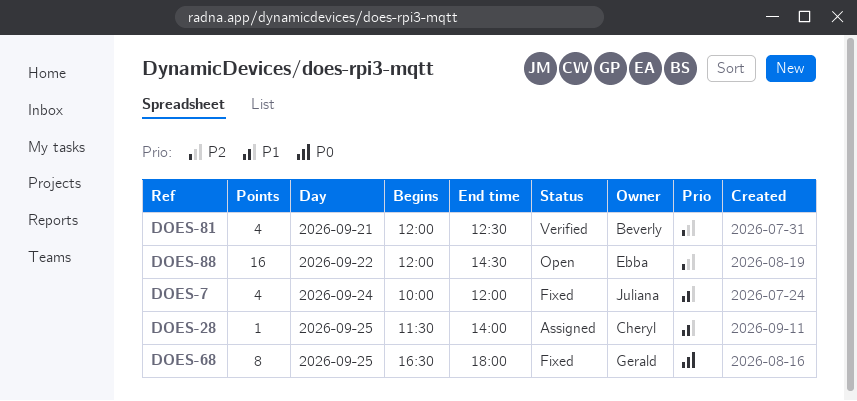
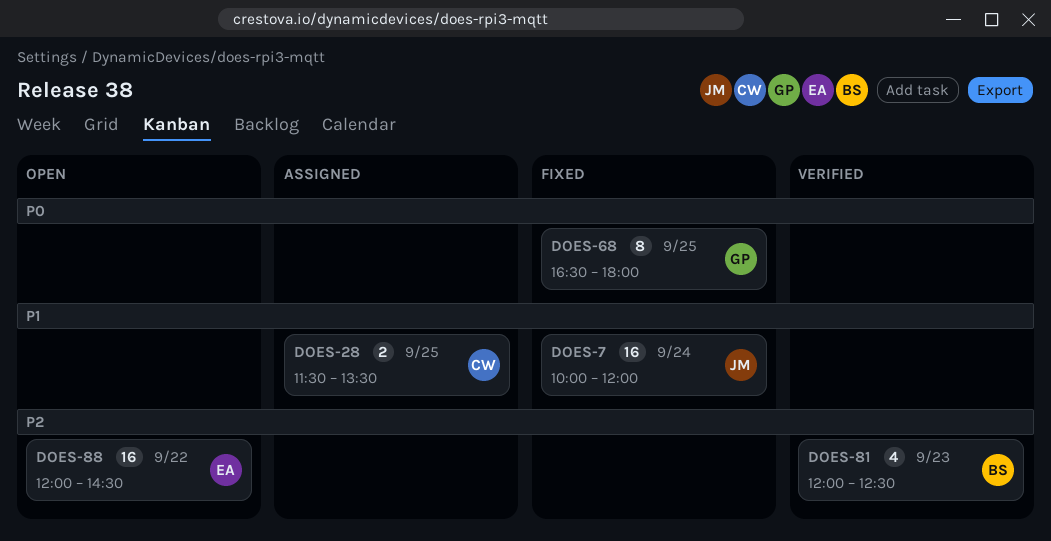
DOES-7, estimate: 4 -> 16
DOES-28, estimate: 1 -> 2
DOES-28, ends: 14:00 -> 13:30
DOES-81, day: Sep 21 -> Sep 23

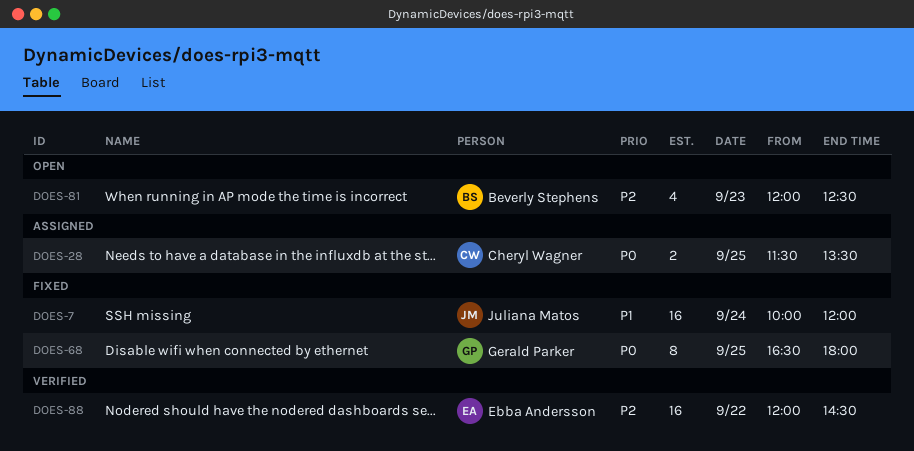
DOES-28, priority: P1 -> P0
DOES-81, status: Verified -> Open
DOES-88, status: Open -> Verified

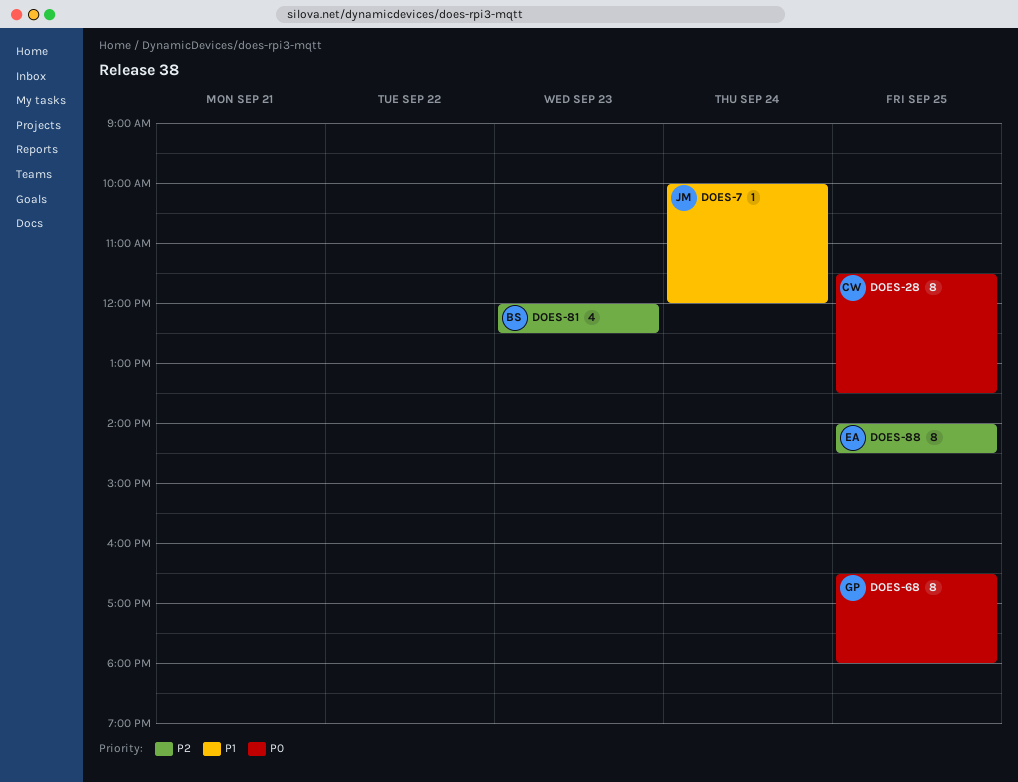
DOES-7, estimate: 16 -> 1
DOES-28, estimate: 2 -> 8
DOES-88, estimate: 16 -> 8
DOES-88, day: Sep 22 -> Sep 25
DOES-88, begins: 12:00 -> 14:00

